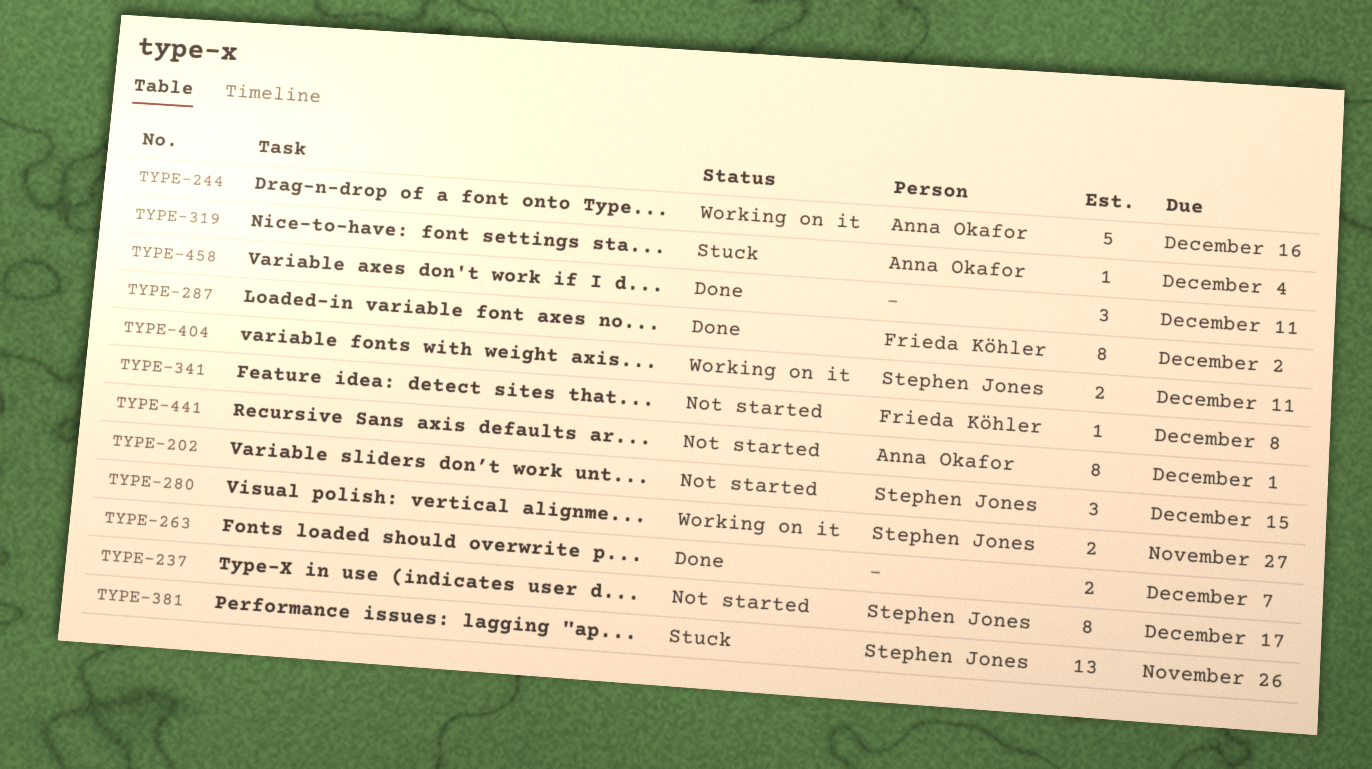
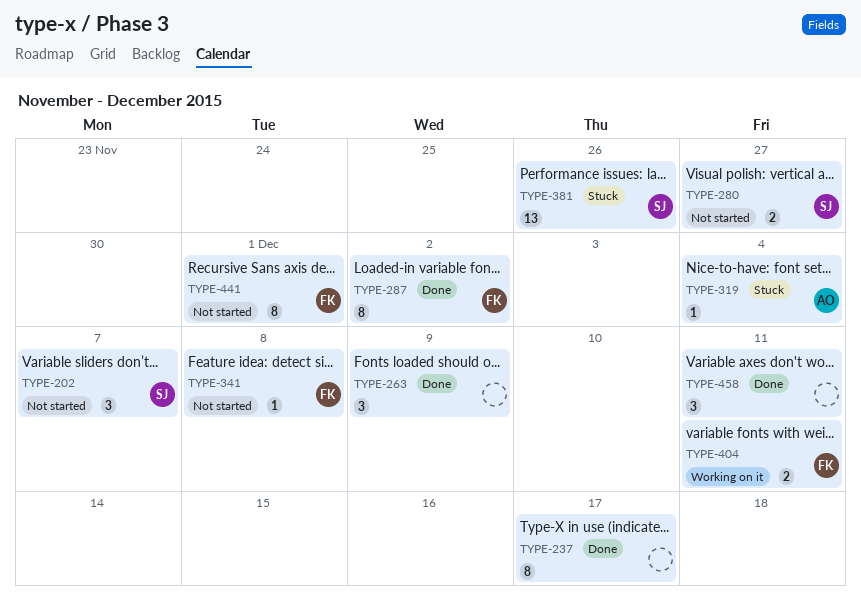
TYPE-202, due: Dec 15 -> Dec 7
TYPE-237, status: Not started -> Done
TYPE-237, owner: Stephen Jones -> none
TYPE-244: present -> none
TYPE-263, estimate: 2 -> 3
TYPE-263, due: Dec 7 -> Dec 9
TYPE-280, status: Working on it -> Not started
TYPE-404, owner: Stephen Jones -> Frieda Köhler
TYPE-441, owner: Anna Okafor -> Frieda Köhler

